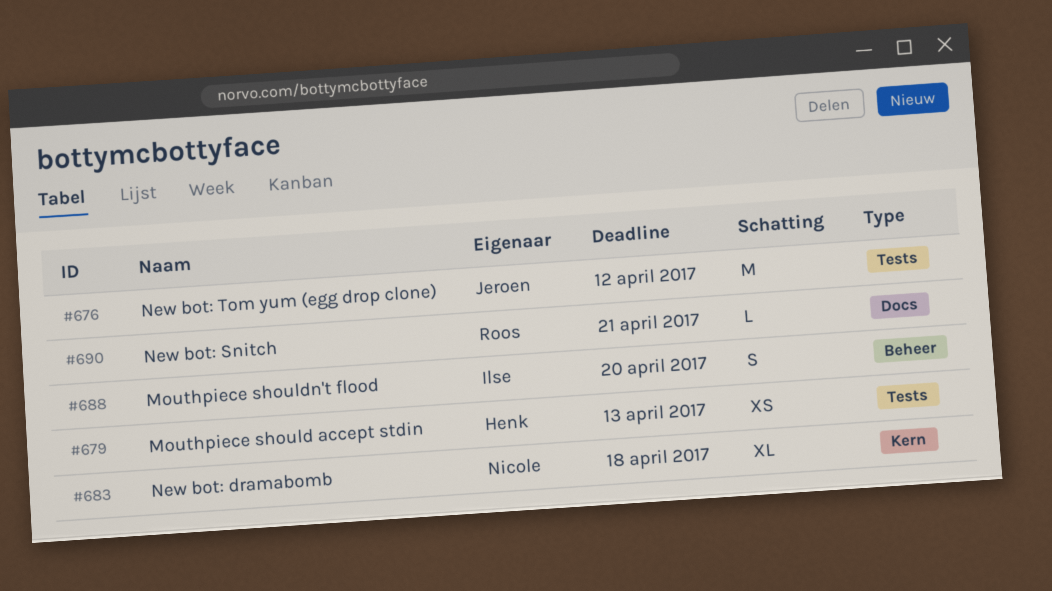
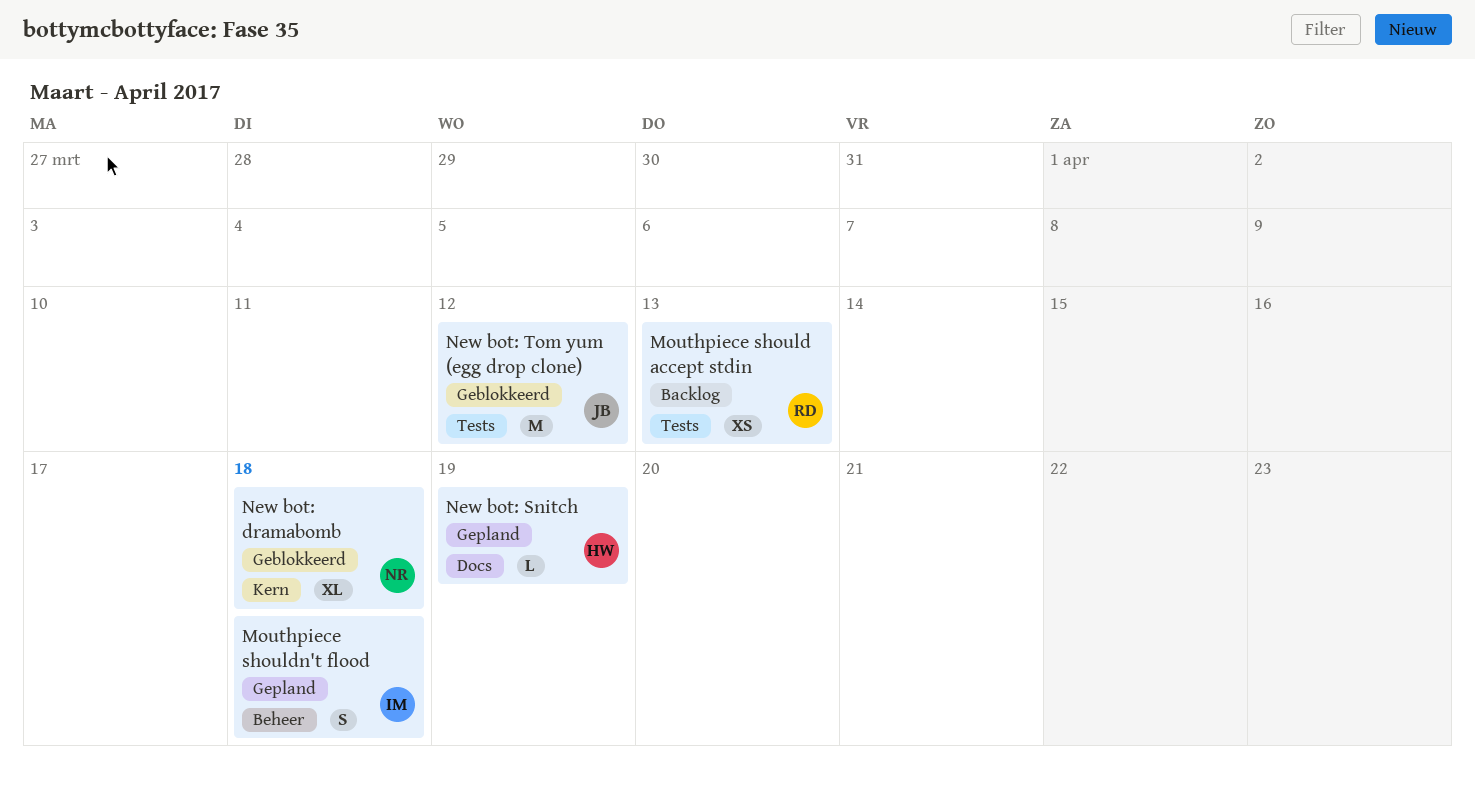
Mouthpiece should accept stdin, owner: Henk -> Roos
Mouthpiece shouldn't flood, due: Apr 20 -> Apr 18
New bot: Snitch, owner: Roos -> Henk
New bot: Snitch, due: Apr 21 -> Apr 19

